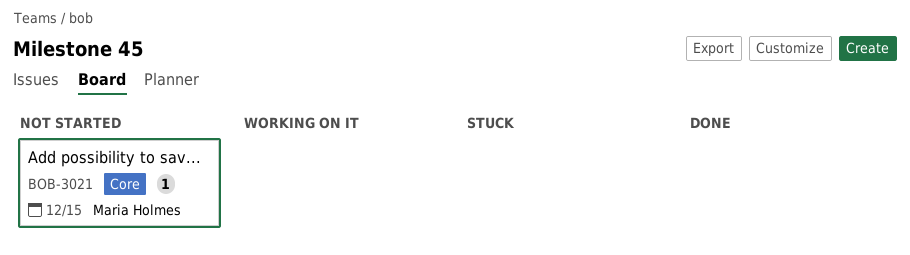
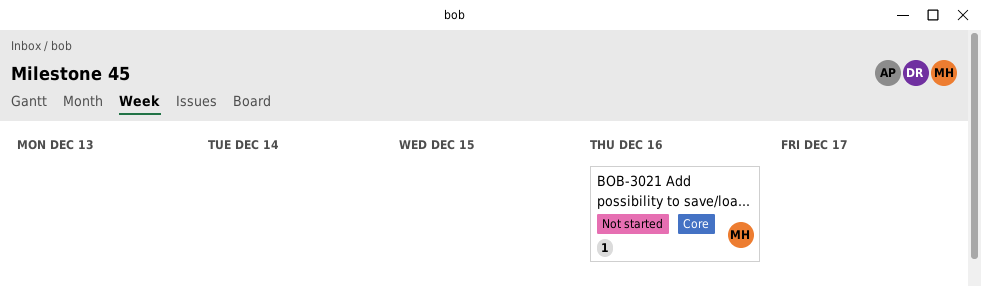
BOB-3021, due: Dec 15 -> Dec 16

